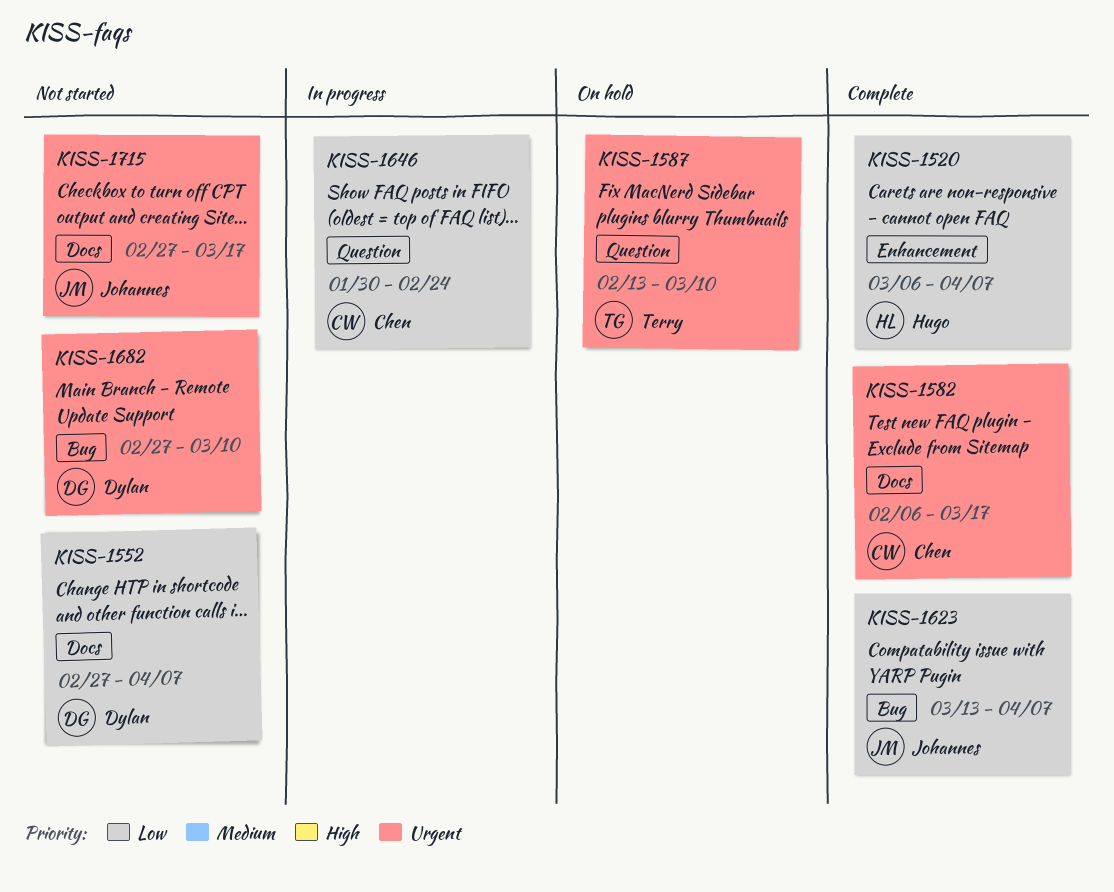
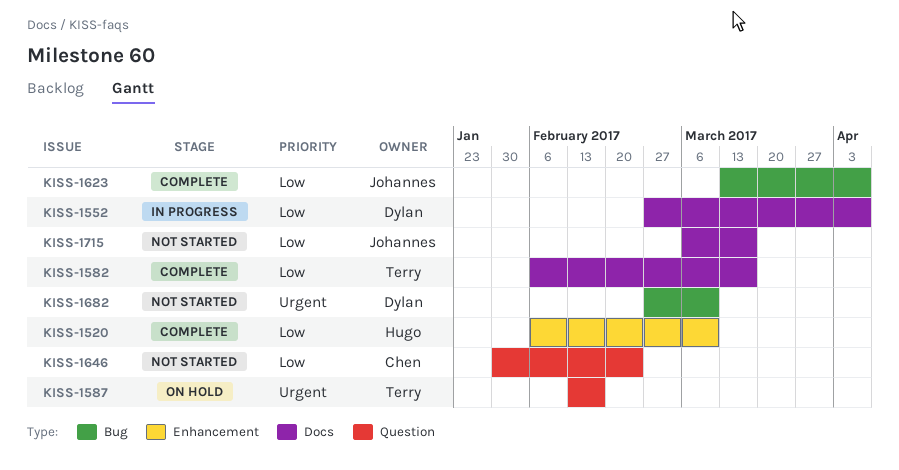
KISS-1520, start: Mar 6 -> Feb 6
KISS-1520, due: Apr 7 -> Mar 10
KISS-1552, status: Not started -> In progress
KISS-1582, owner: Chen -> Terry
KISS-1582, priority: Urgent -> Low
KISS-1587, due: Mar 10 -> Feb 17
KISS-1646, status: In progress -> Not started
KISS-1715, priority: Urgent -> Low
KISS-1715, start: Feb 27 -> Mar 6

